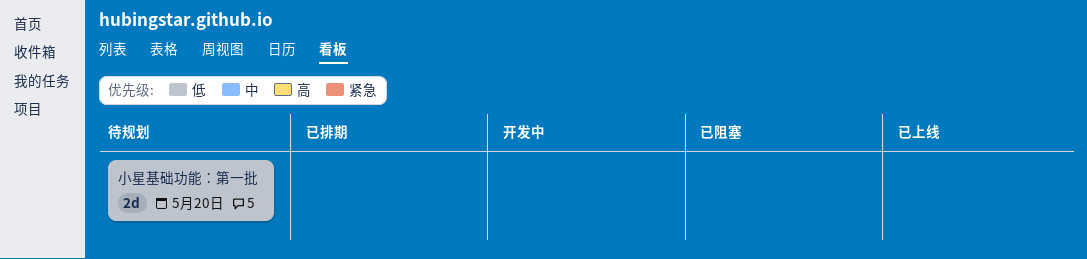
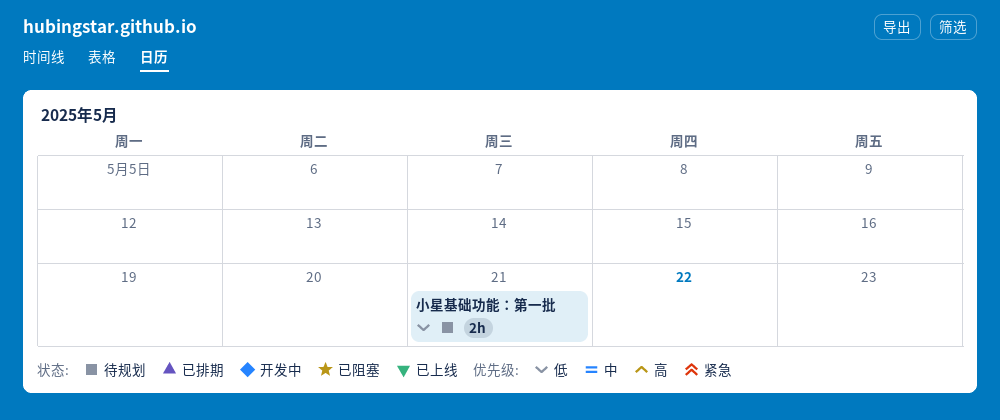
小星基础功能：第一批, estimate: 2d -> 2h
小星基础功能：第一批, due: May 20 -> May 21

